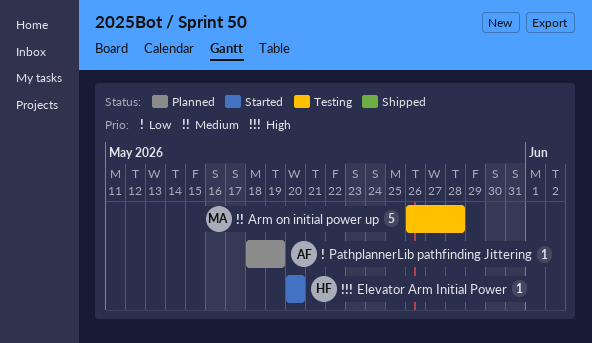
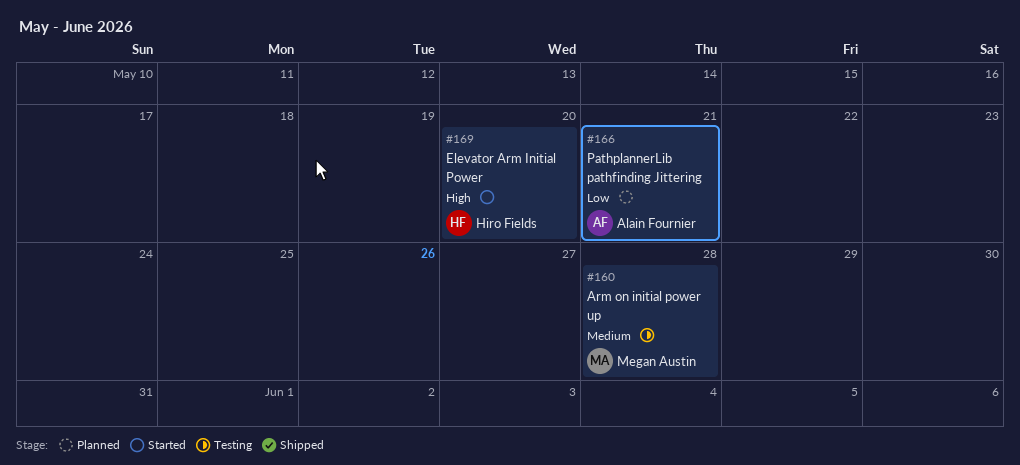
PathplannerLib pathfinding Jittering, due: May 19 -> May 21

